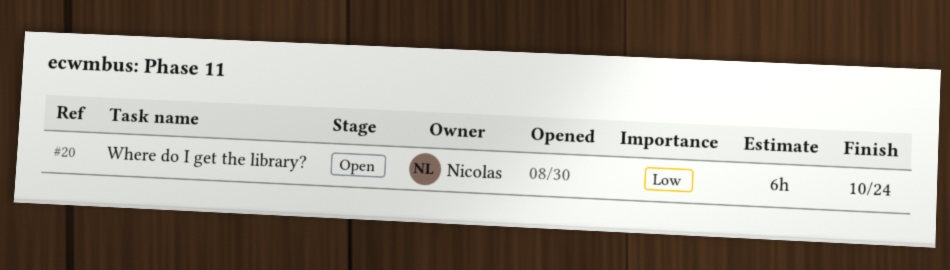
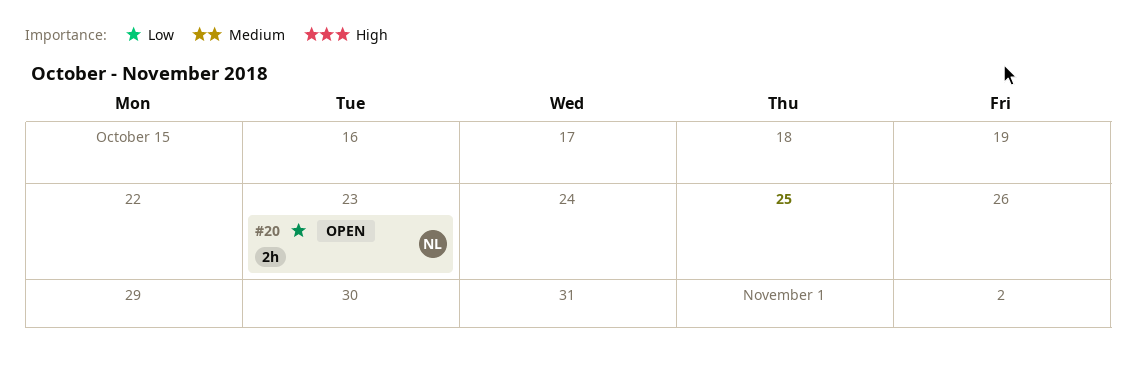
#20, estimate: 6h -> 2h
#20, due: Oct 24 -> Oct 23

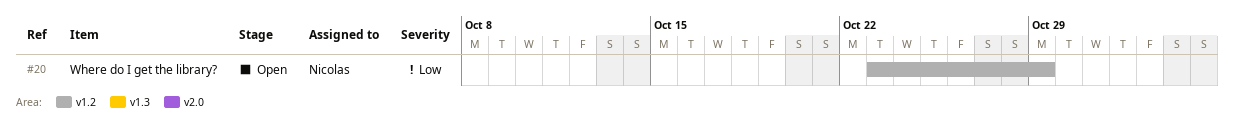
#20, due: Oct 23 -> Oct 29

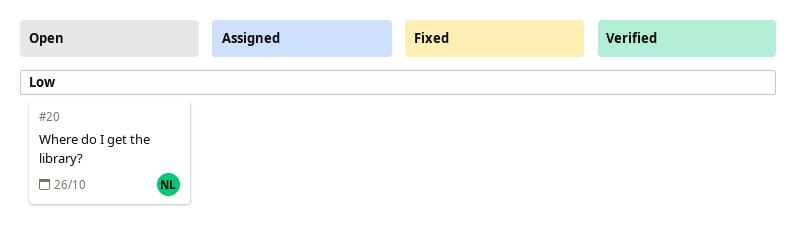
#20, due: Oct 29 -> Oct 26

